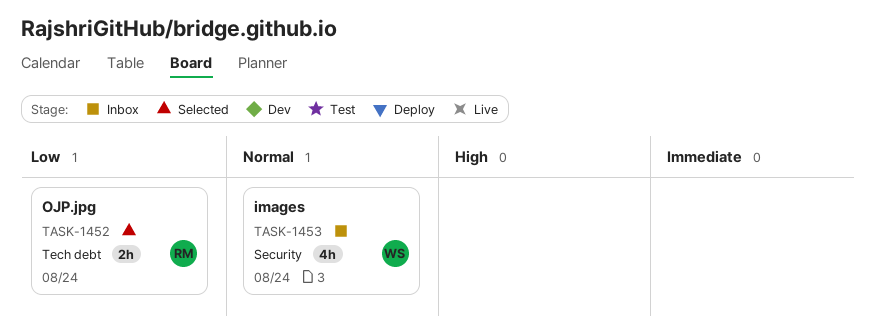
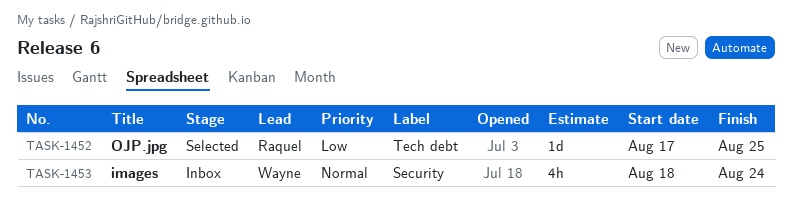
TASK-1452, estimate: 2h -> 1d
TASK-1452, due: Aug 24 -> Aug 25

